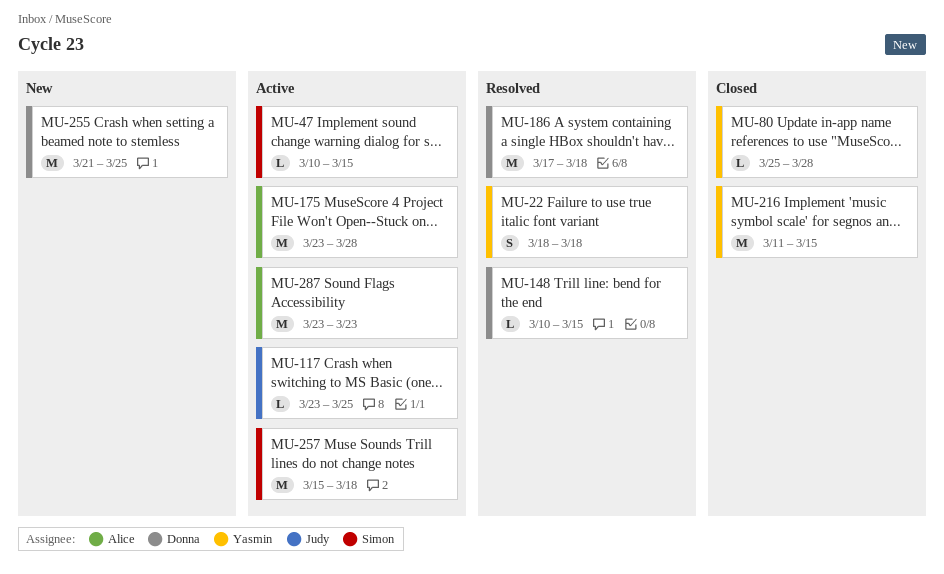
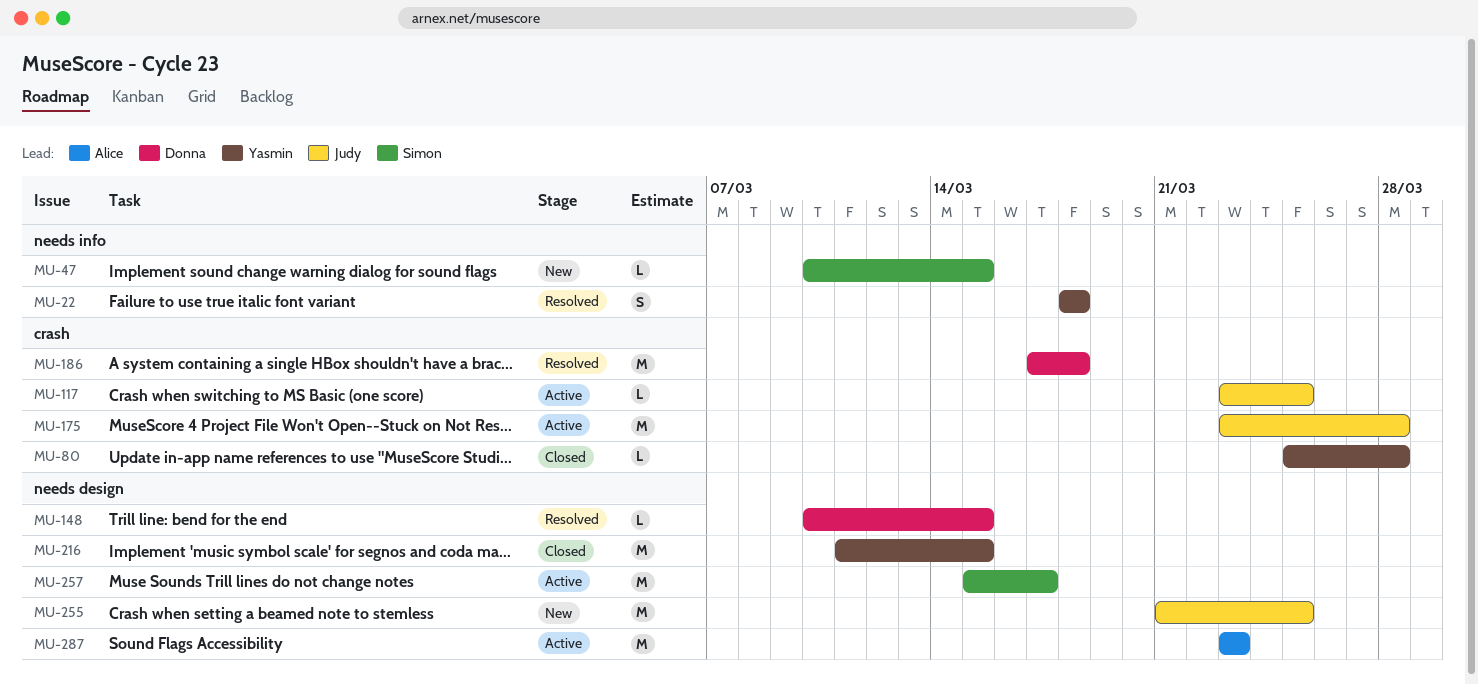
MU-47, status: Active -> New
MU-175, owner: Alice -> Judy
MU-255, owner: Donna -> Judy
MU-257, due: Mar 18 -> Mar 17

